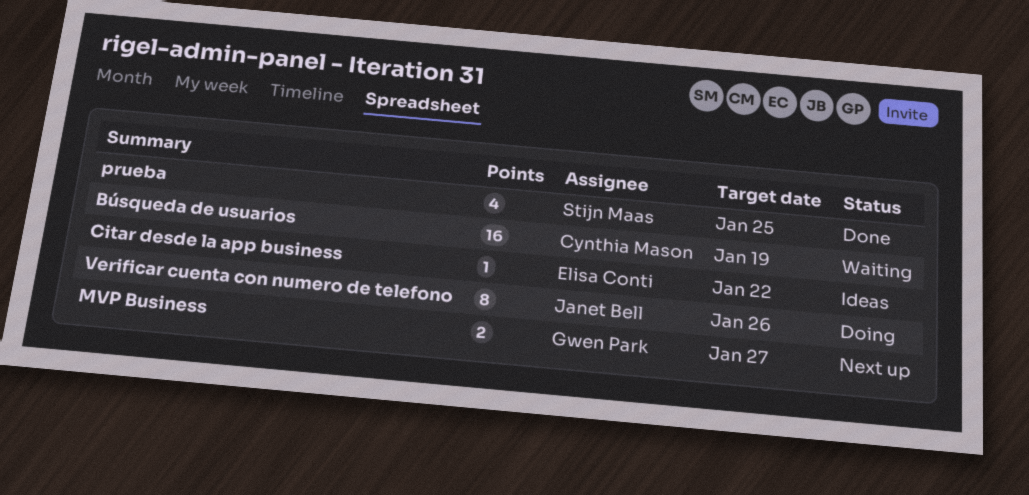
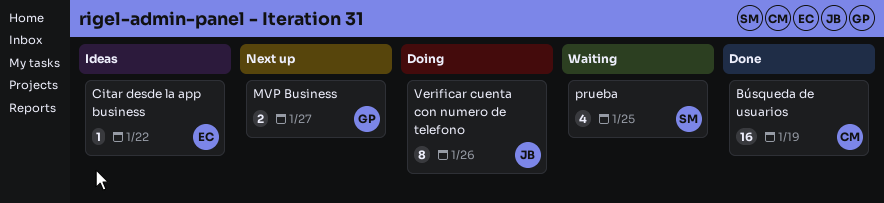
Búsqueda de usuarios, status: Waiting -> Done
prueba, status: Done -> Waiting

